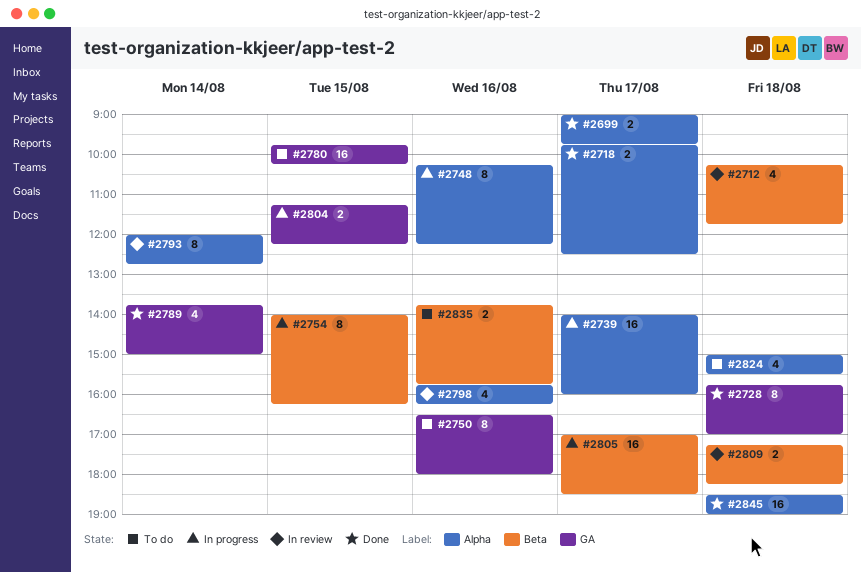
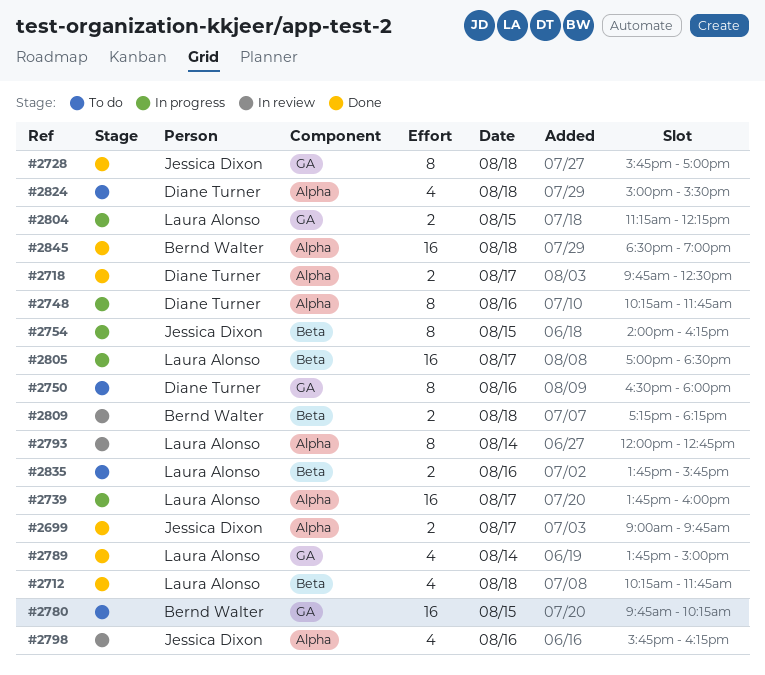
#2712, status: In review -> Done
#2739, begins: 14:00 -> 13:45
#2748, ends: 12:15 -> 11:45

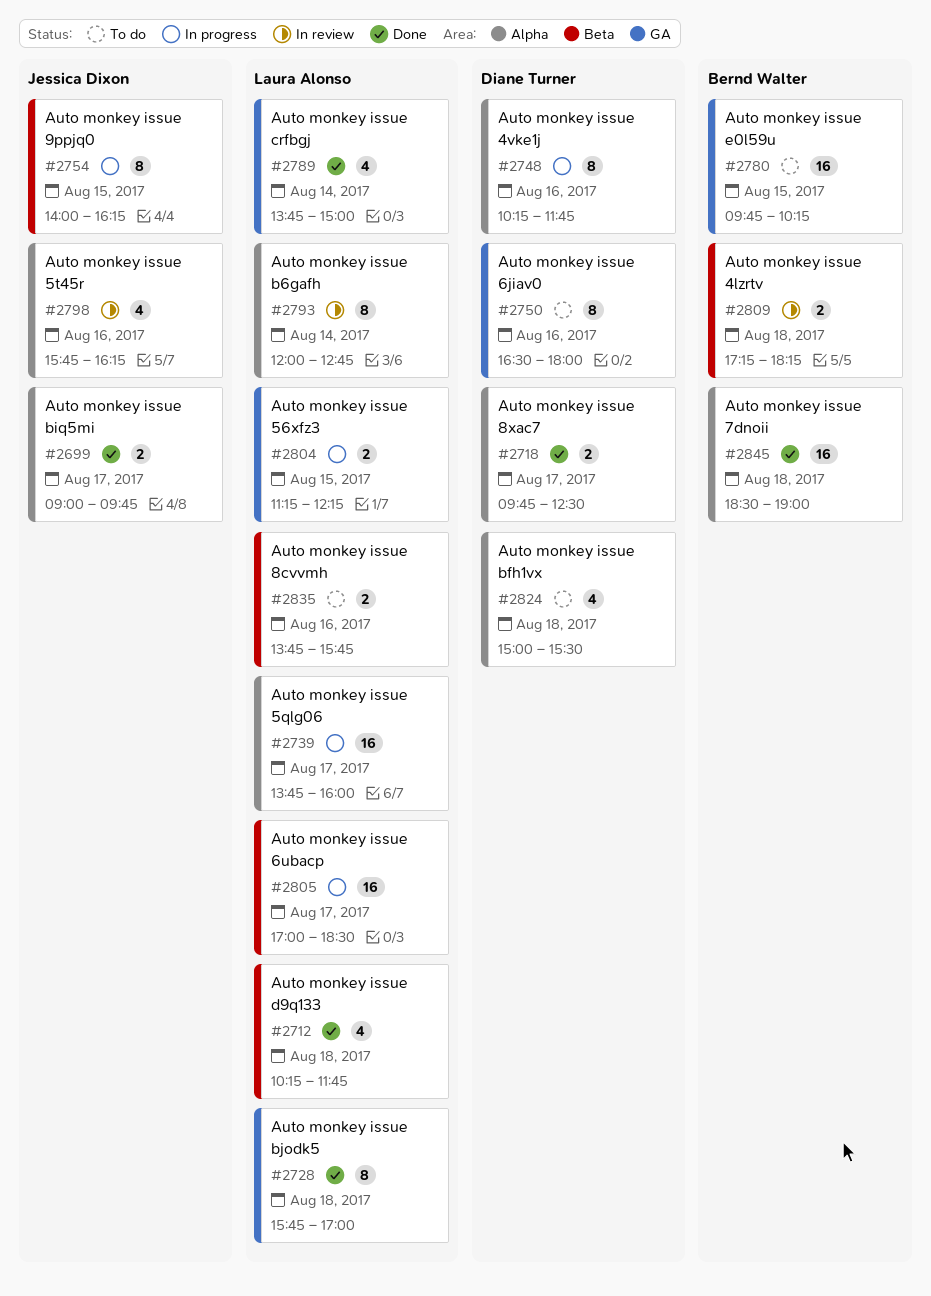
#2728, owner: Jessica Dixon -> Laura Alonso

